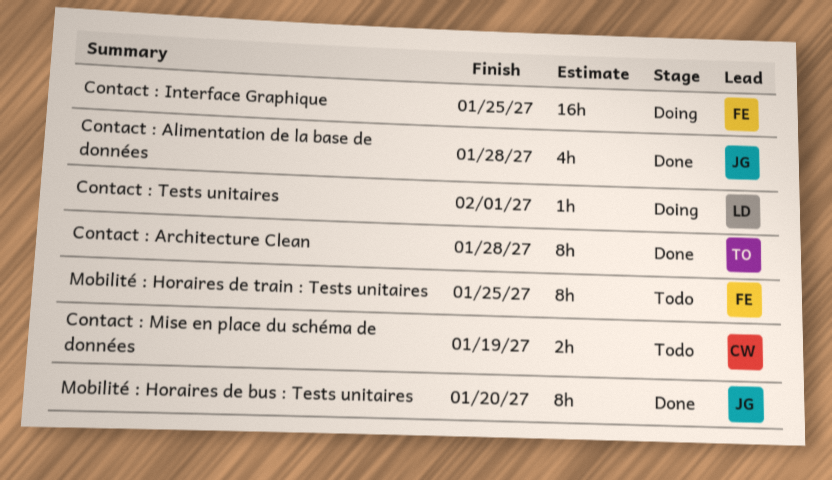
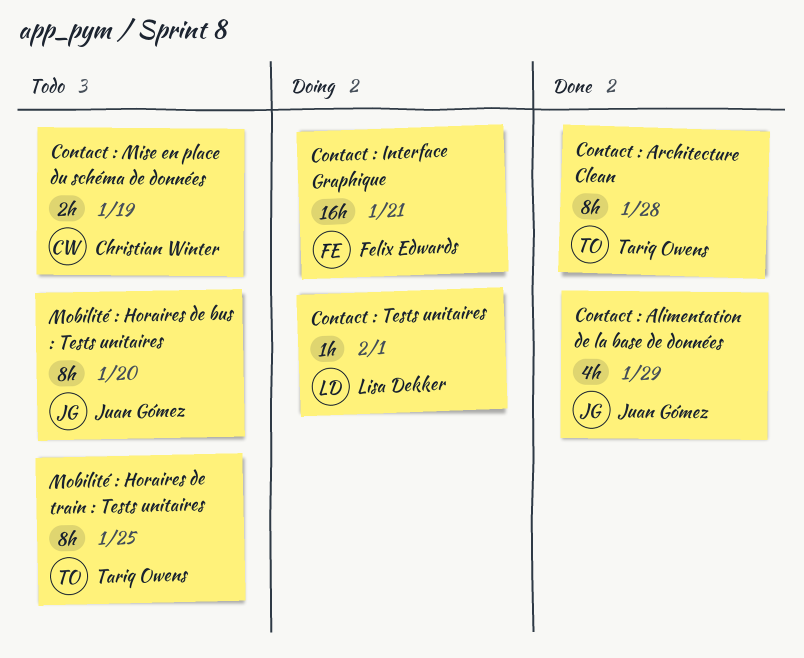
Contact : Alimentation de la base de données, due: Jan 28 -> Jan 29
Contact : Interface Graphique, due: Jan 25 -> Jan 21
Mobilité : Horaires de bus : Tests unitaires, status: Done -> Todo
Mobilité : Horaires de train : Tests unitaires, owner: Felix Edwards -> Tariq Owens

